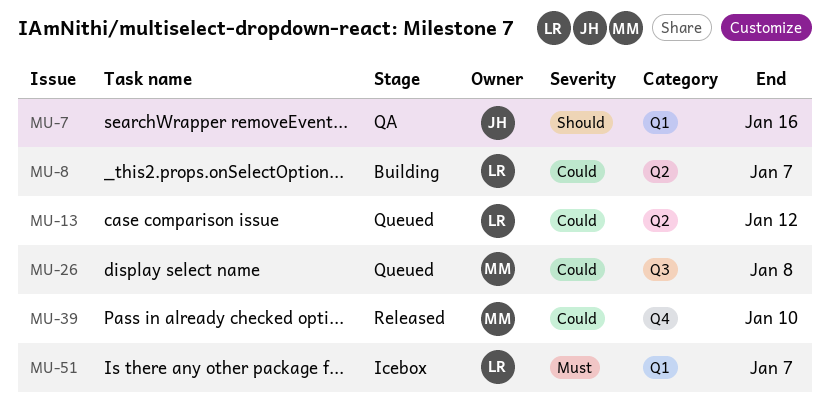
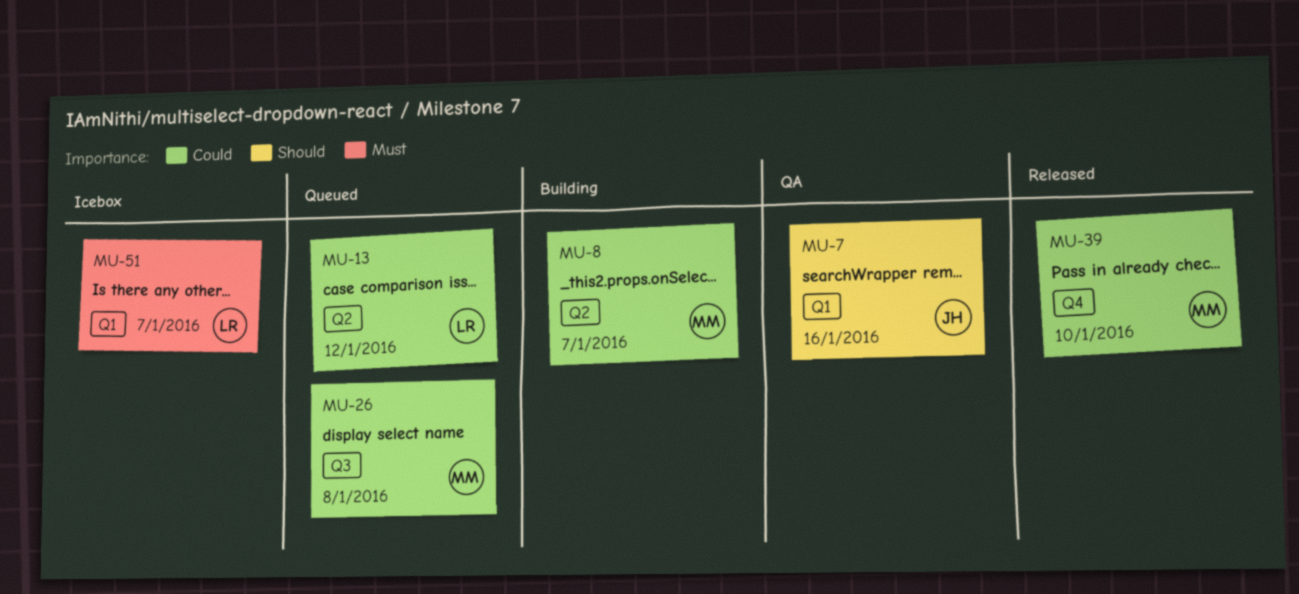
MU-8, owner: LR -> MM

